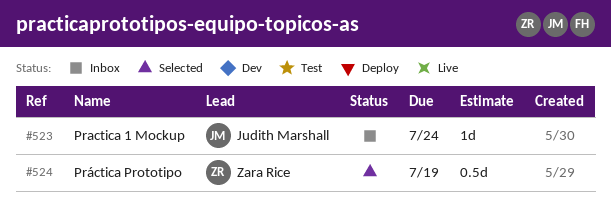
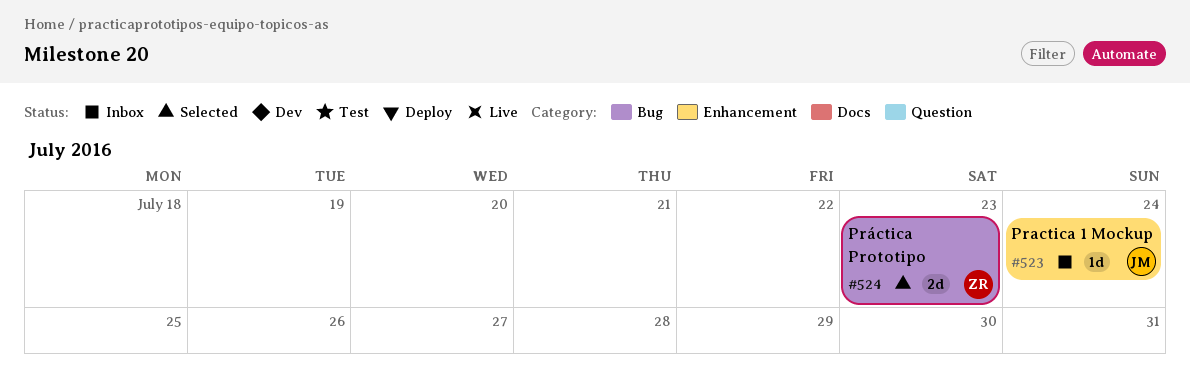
#524, estimate: 0.5d -> 2d
#524, due: Jul 19 -> Jul 23

